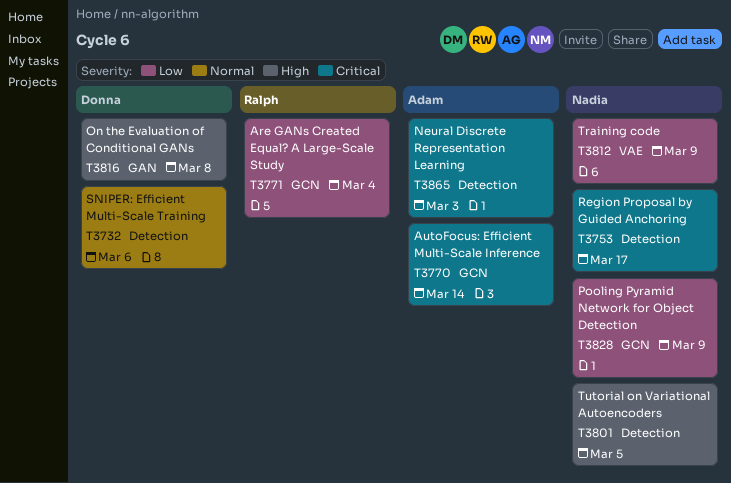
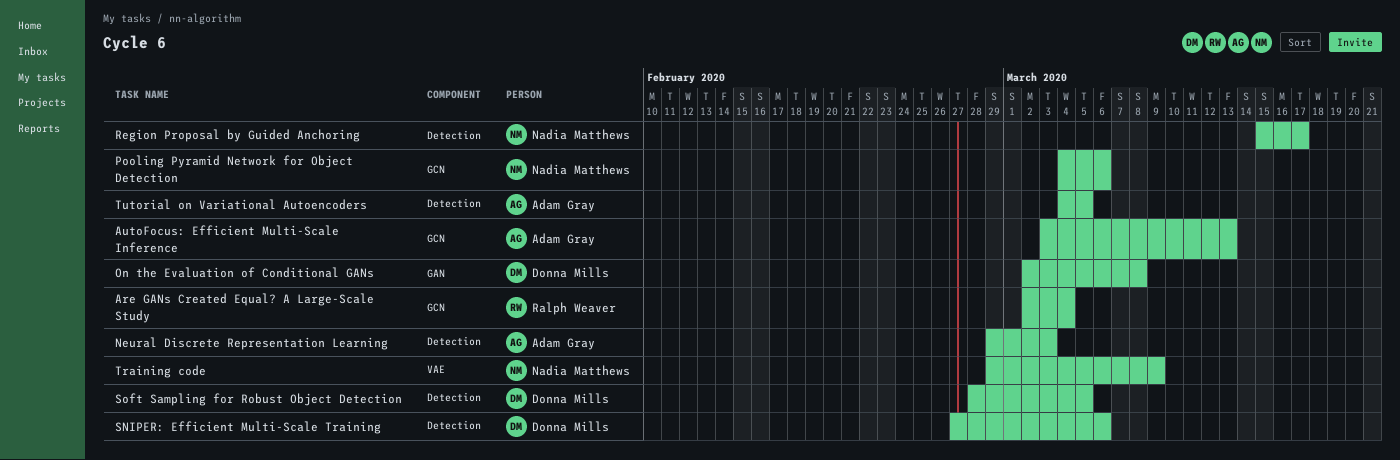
AutoFocus: Efficient Multi-Scale Inference, due: Mar 14 -> Mar 13
Pooling Pyramid Network for Object Detection, due: Mar 9 -> Mar 6
Soft Sampling for Robust Object Detection: none -> present
Tutorial on Variational Autoencoders, owner: Nadia Matthews -> Adam Gray

